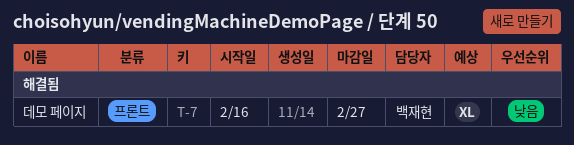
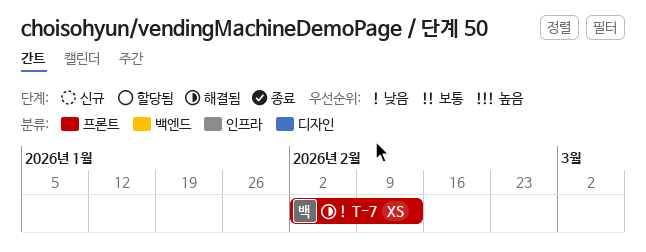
T-7, estimate: XL -> XS
T-7, start: Feb 16 -> Feb 2
T-7, due: Feb 27 -> Feb 13

